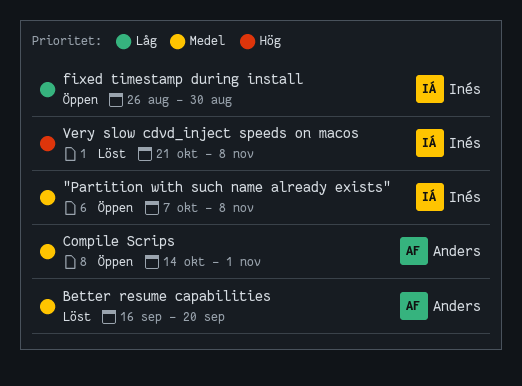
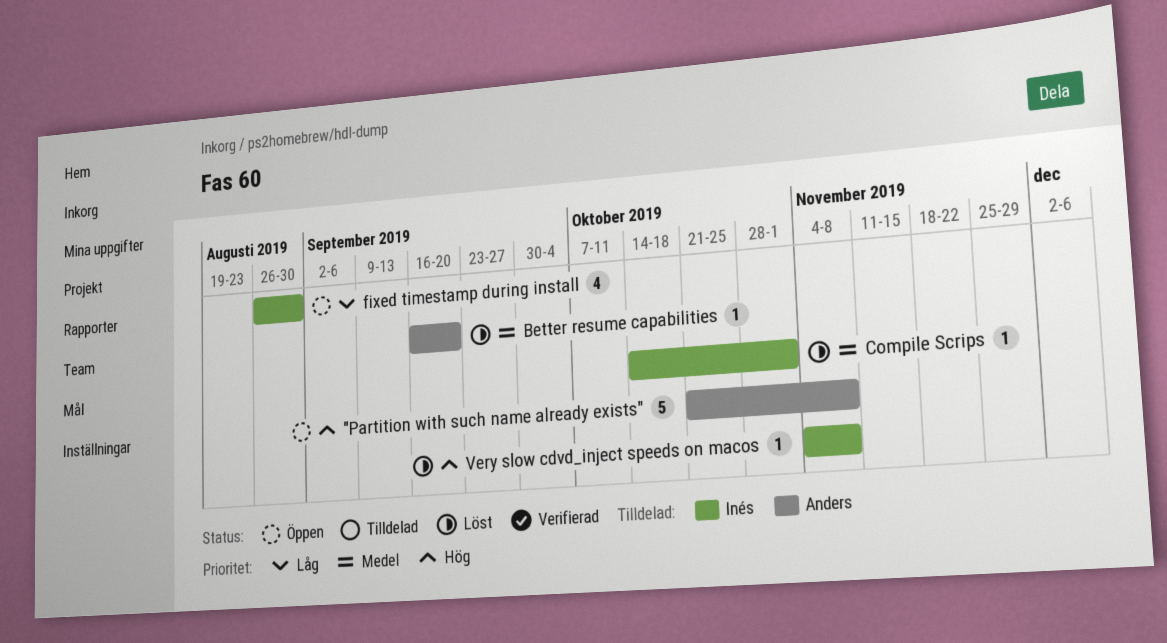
"Partition with such name already exists", owner: Inés -> Anders
"Partition with such name already exists", priority: Medel -> Hög
"Partition with such name already exists", start: Oct 7 -> Oct 21
Compile Scrips, status: Öppen -> Löst
Compile Scrips, owner: Anders -> Inés
Very slow cdvd_inject speeds on macos, start: Oct 21 -> Nov 4

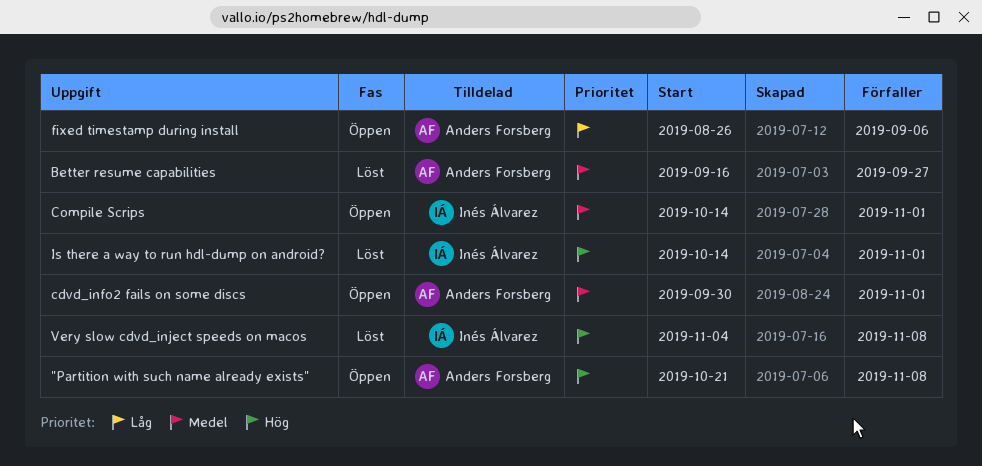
Better resume capabilities, due: Sep 20 -> Sep 27
cdvd_info2 fails on some discs: none -> present
Compile Scrips, status: Löst -> Öppen
fixed timestamp during install, owner: Inés Álvarez -> Anders Forsberg
fixed timestamp during install, due: Aug 30 -> Sep 6
Is there a way to run hdl-dump on android?: none -> present

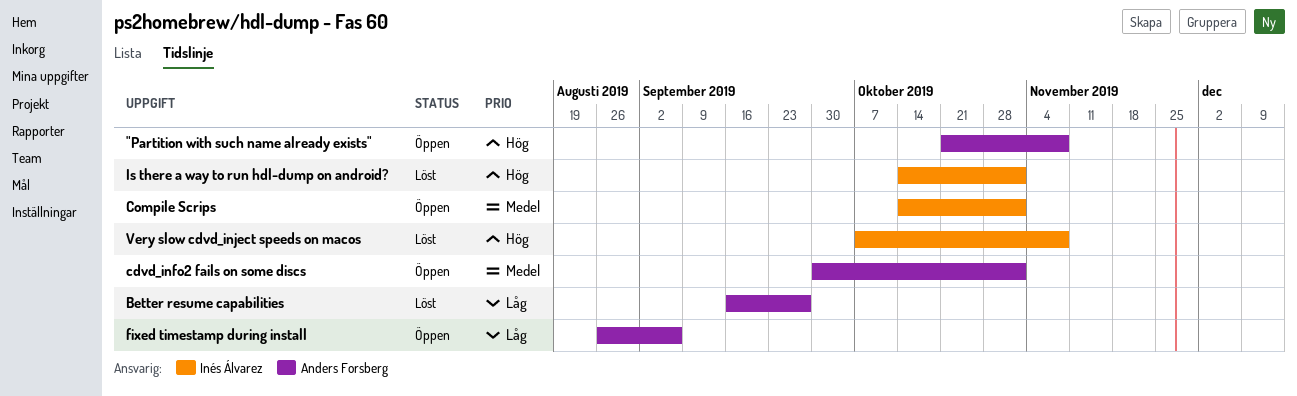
Better resume capabilities, priority: Medel -> Låg
Very slow cdvd_inject speeds on macos, start: Nov 4 -> Oct 7

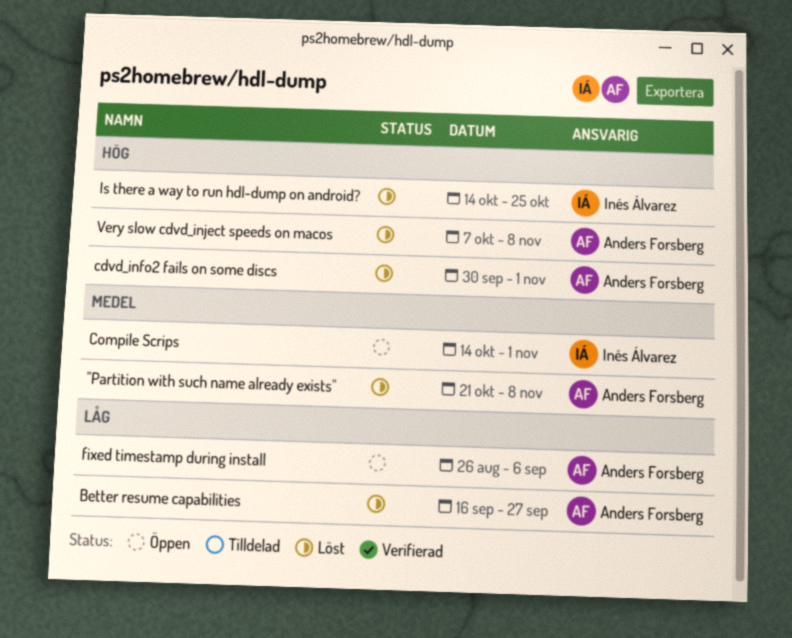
"Partition with such name already exists", status: Öppen -> Löst
"Partition with such name already exists", priority: Hög -> Medel
cdvd_info2 fails on some discs, status: Öppen -> Löst
cdvd_info2 fails on some discs, priority: Medel -> Hög
Is there a way to run hdl-dump on android?, due: Nov 1 -> Oct 25
Very slow cdvd_inject speeds on macos, owner: Inés Álvarez -> Anders Forsberg

